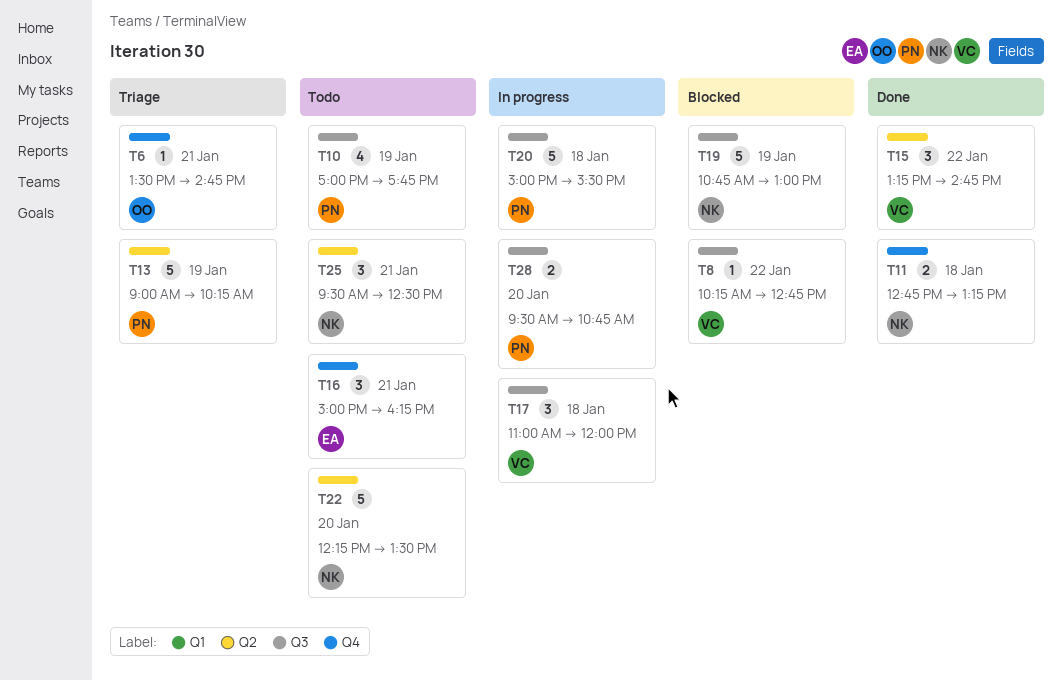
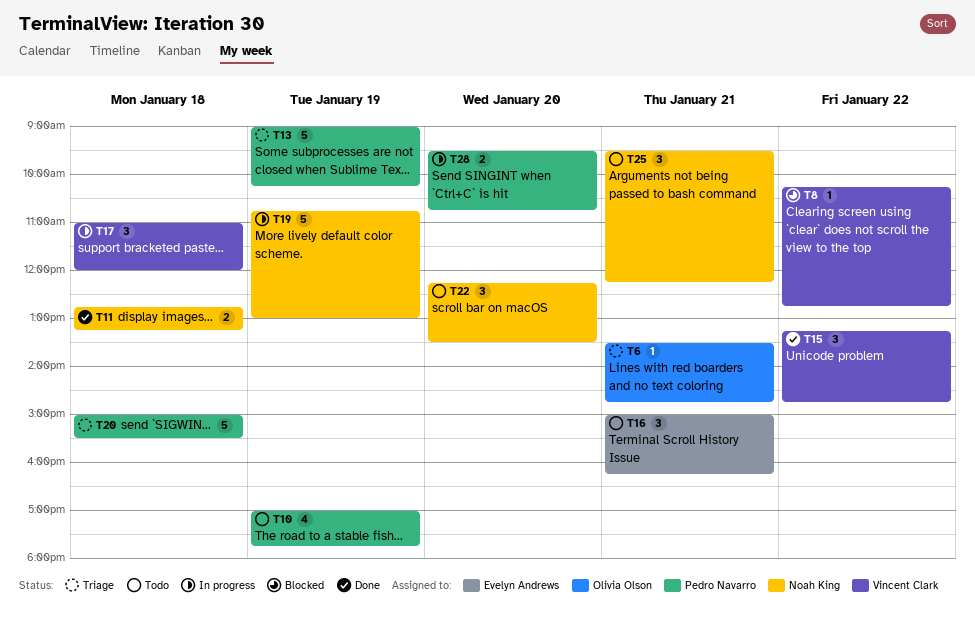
T19, status: Blocked -> In progress
T20, status: In progress -> Triage
T22, estimate: 5 -> 3
T25, ends: 12:30 -> 12:15

